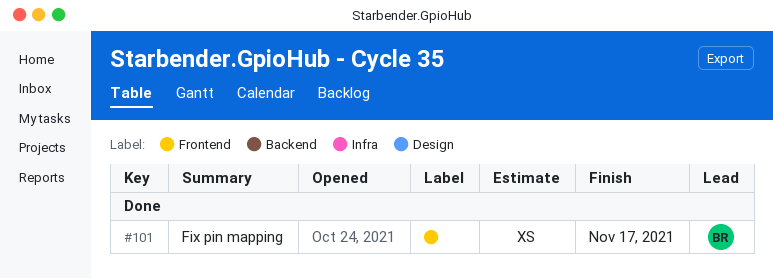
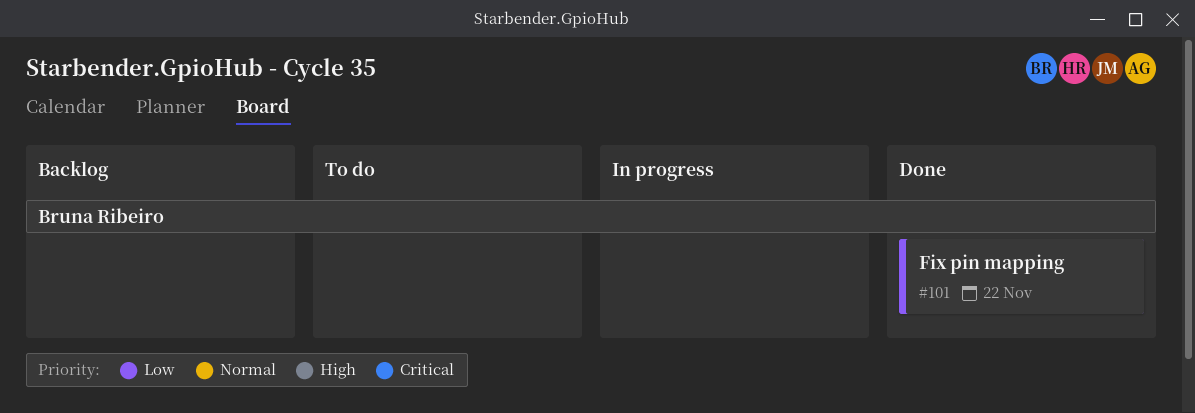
#101, due: Nov 17 -> Nov 22

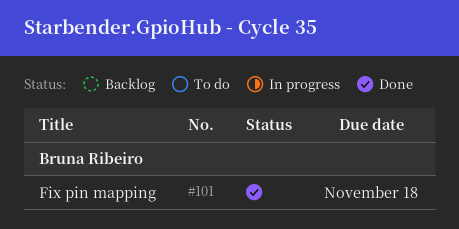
#101, due: Nov 22 -> Nov 18

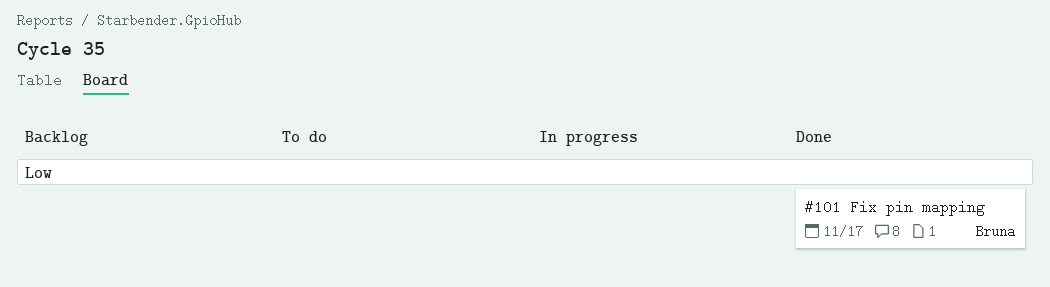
#101, due: Nov 18 -> Nov 17

